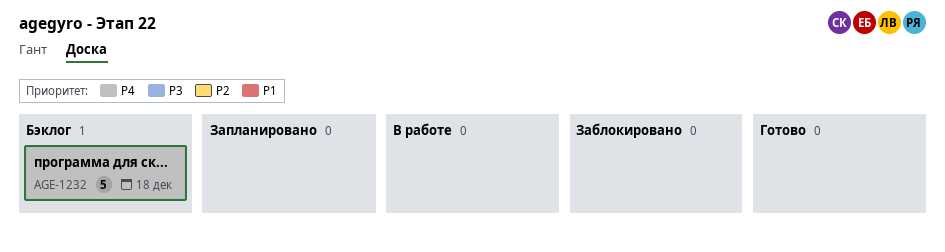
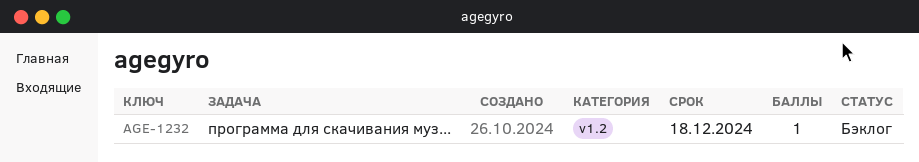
AGE-1232, estimate: 5 -> 1

